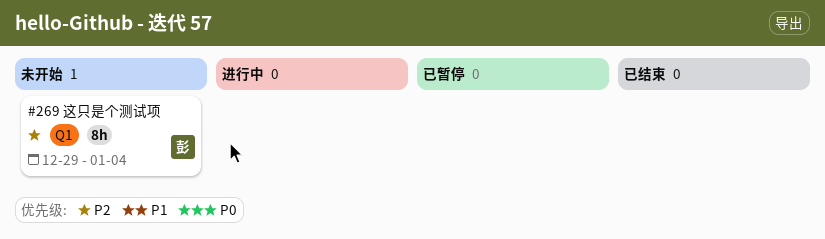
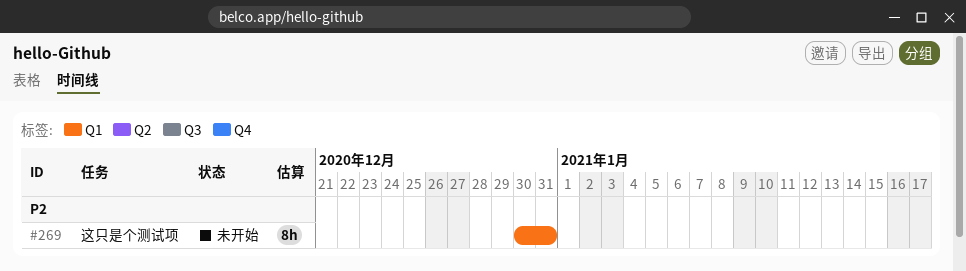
#269, start: Dec 29 -> Dec 30
#269, due: Jan 4 -> Dec 31

